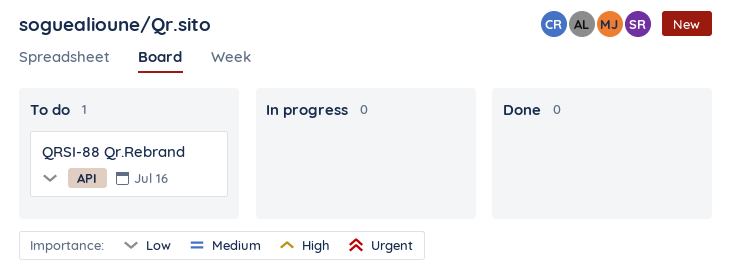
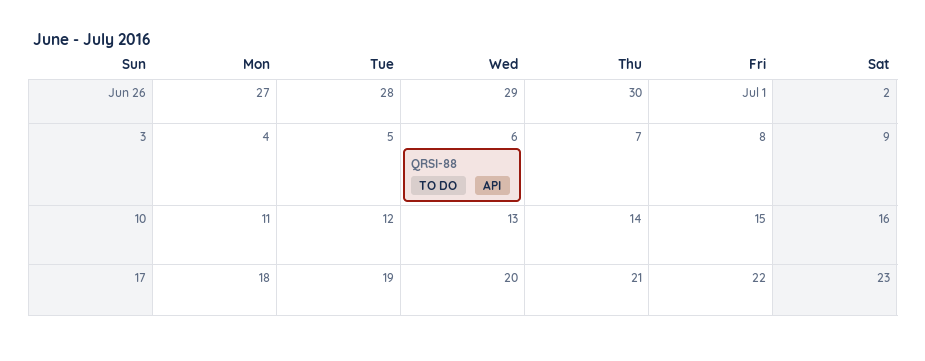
QRSI-88, due: Jul 16 -> Jul 6

